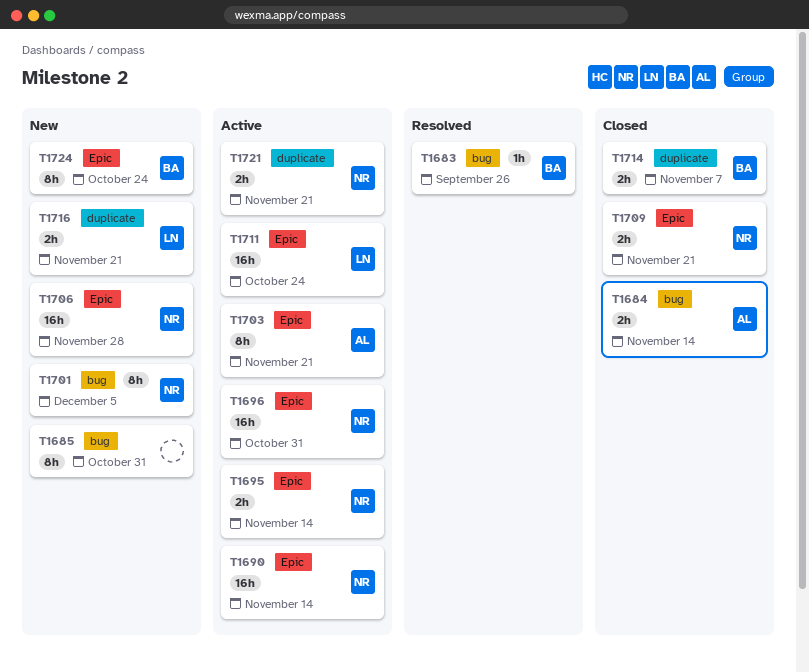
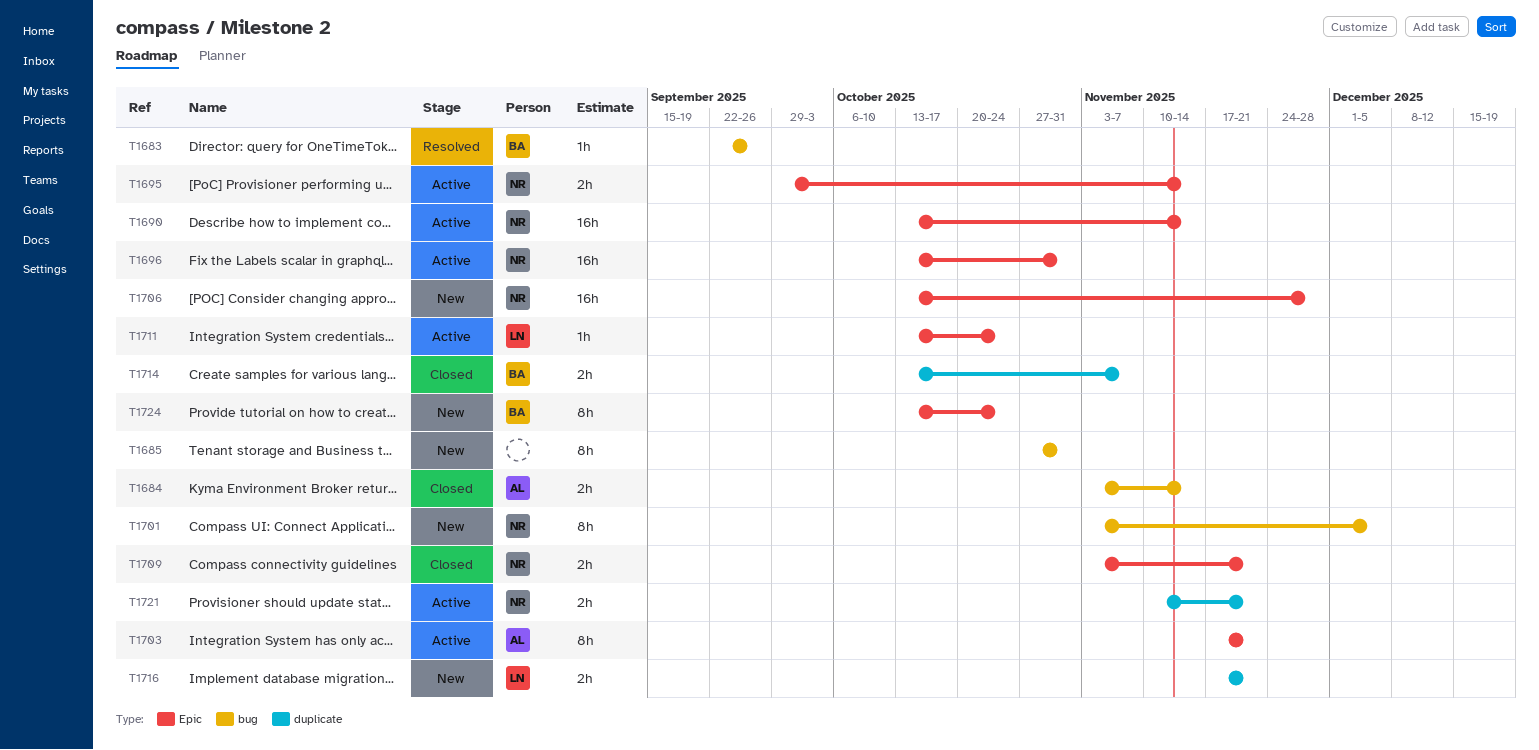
T1711, estimate: 16h -> 1h

